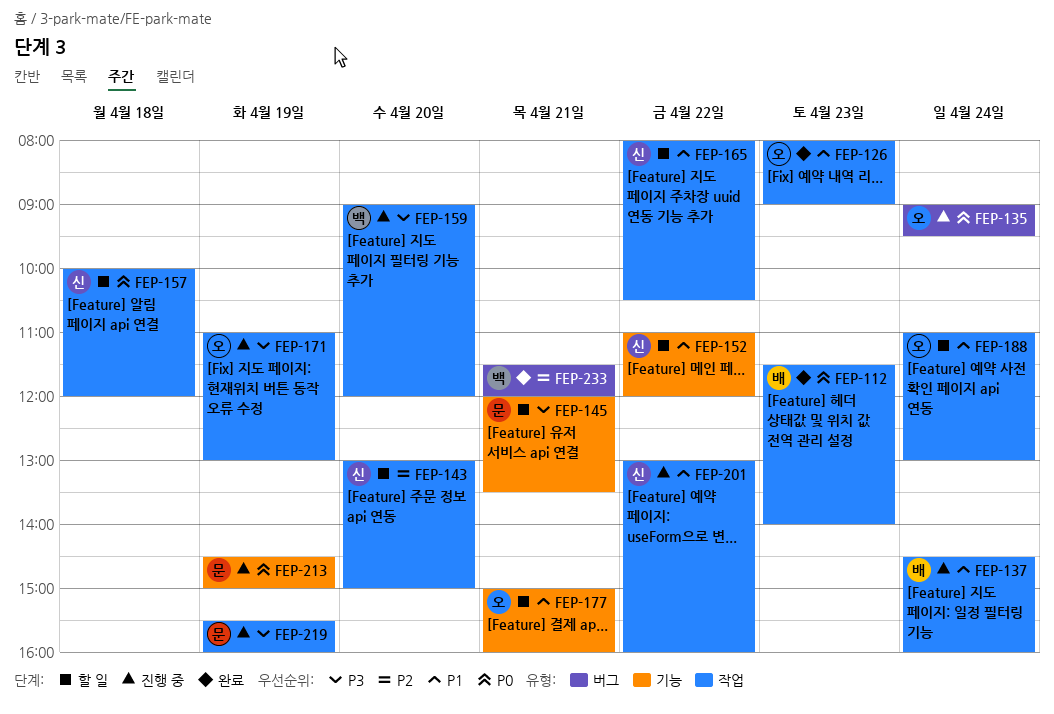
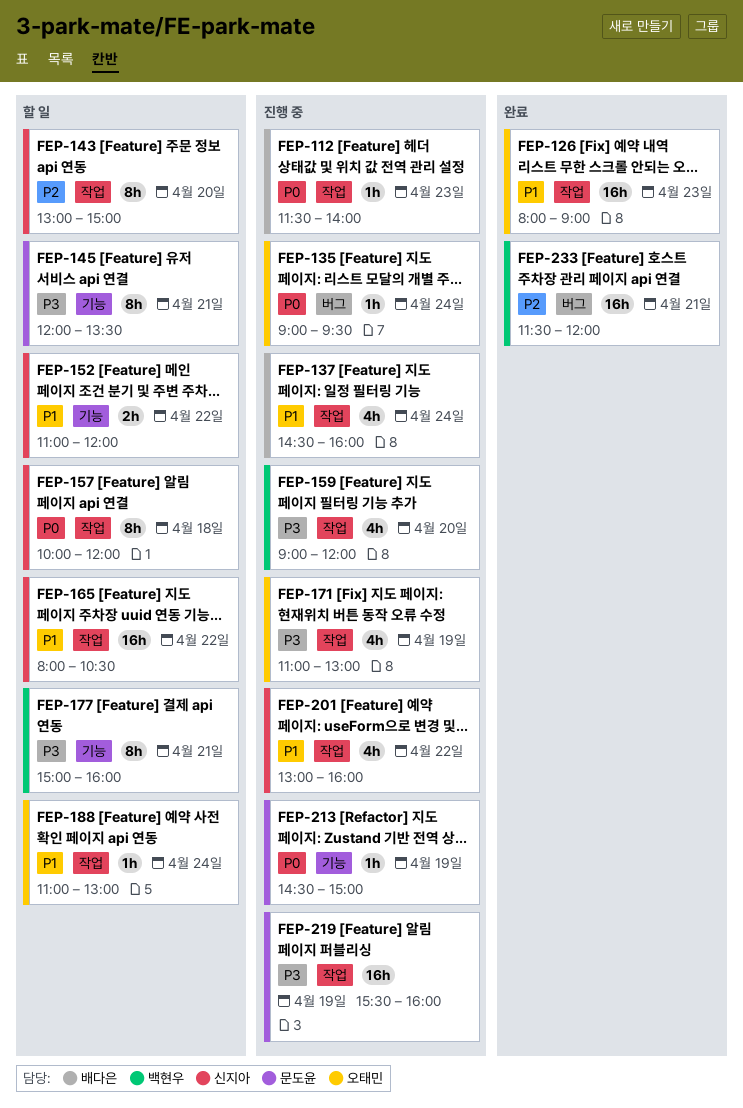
FEP-112, status: 완료 -> 진행 중
FEP-177, owner: 오태민 -> 백현우
FEP-177, priority: P1 -> P3

